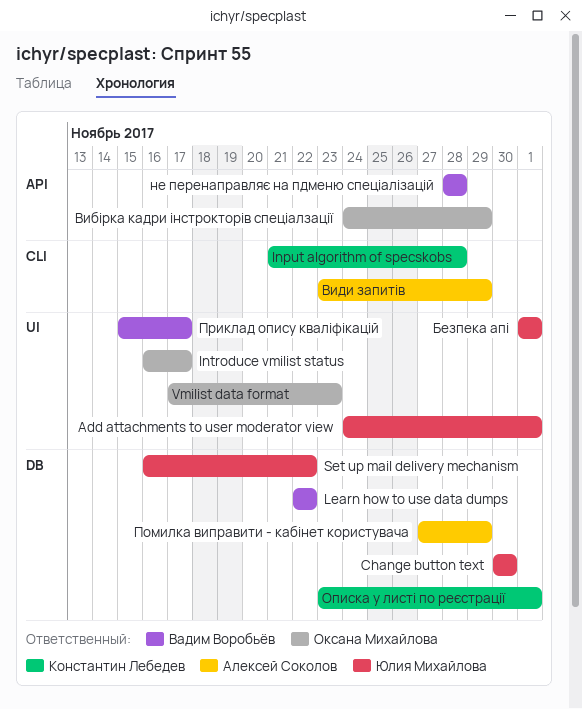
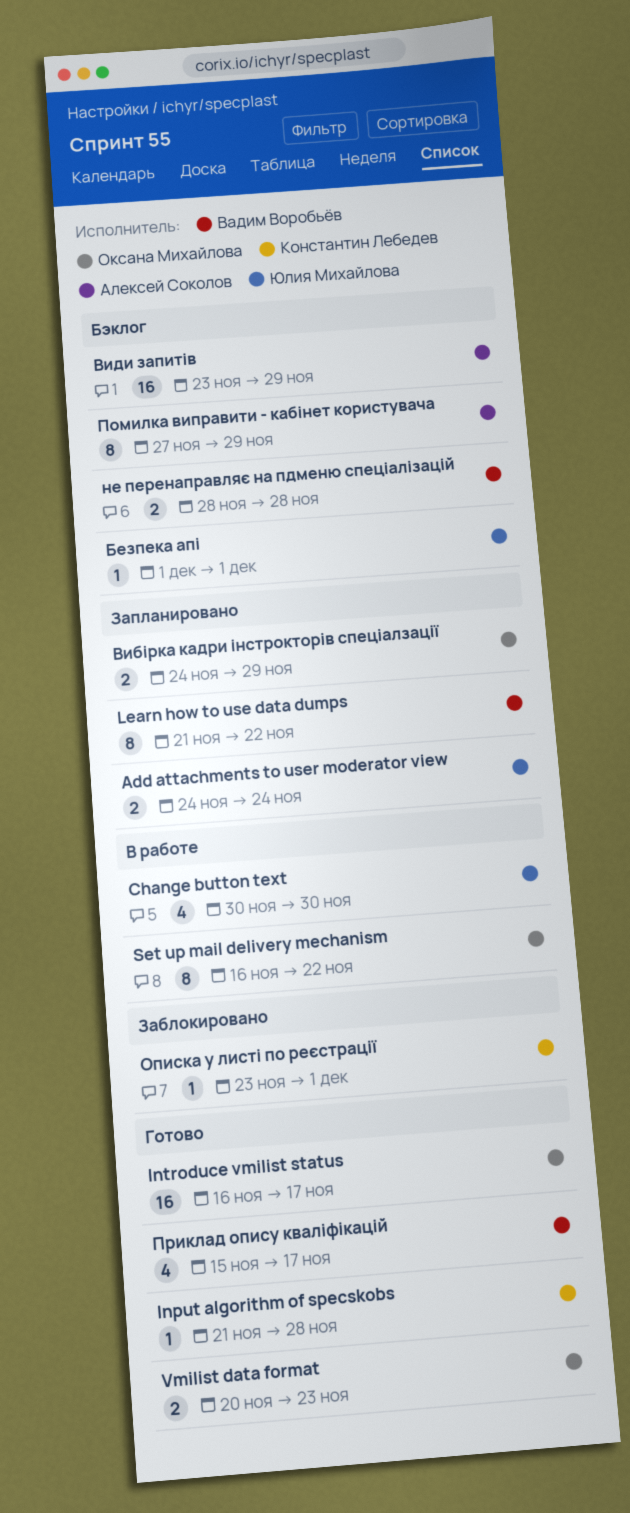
Add attachments to user moderator view, due: Dec 1 -> Nov 24
Learn how to use data dumps, start: Nov 22 -> Nov 21
Set up mail delivery mechanism, owner: Юлия Михайлова -> Оксана Михайлова
Vmilist data format, start: Nov 17 -> Nov 20

